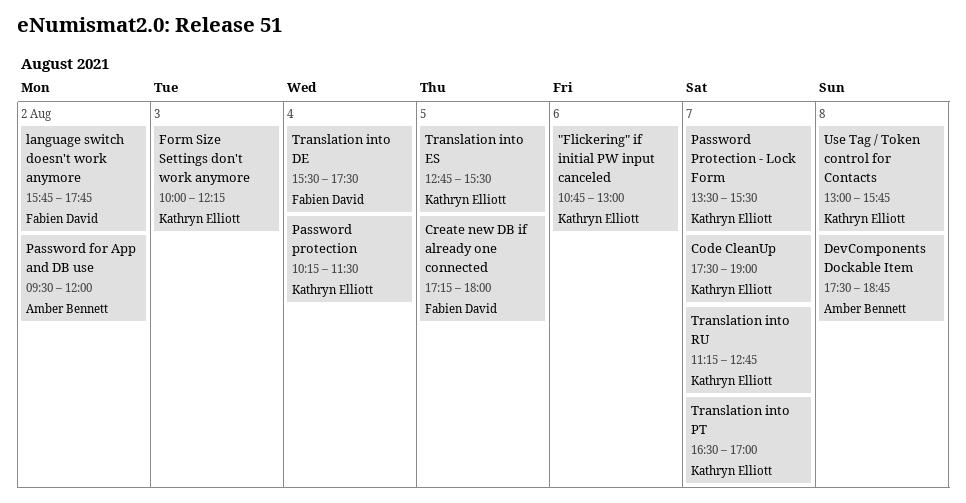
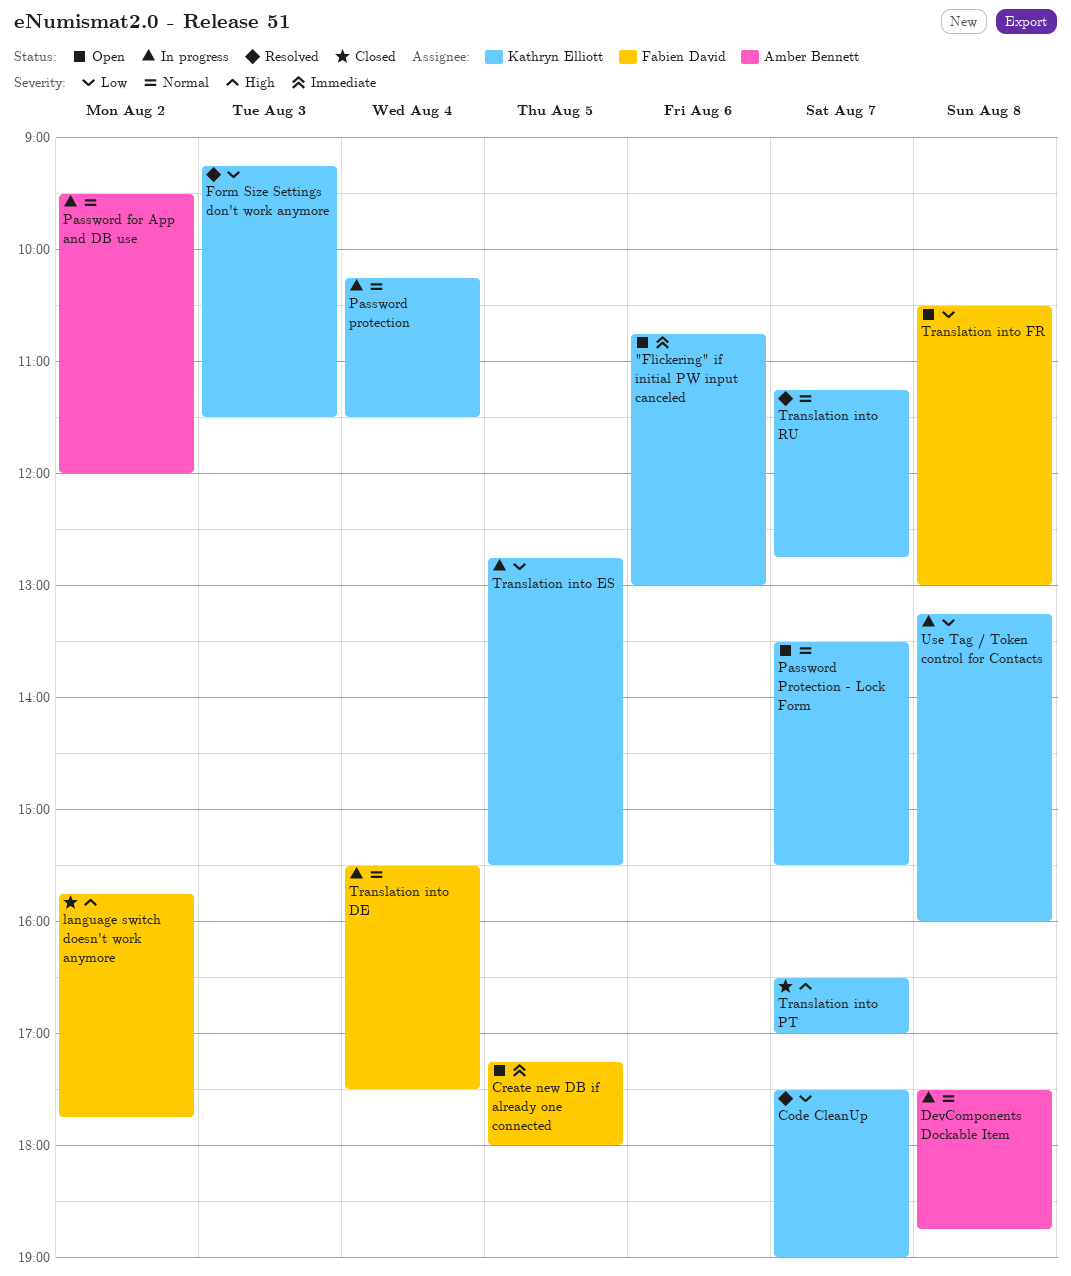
Form Size Settings don't work anymore, begins: 10:00 -> 09:15
Form Size Settings don't work anymore, ends: 12:15 -> 11:30
Translation into FR: none -> present
Use Tag / Token control for Contacts, begins: 13:00 -> 13:15
Use Tag / Token control for Contacts, ends: 15:45 -> 16:00

